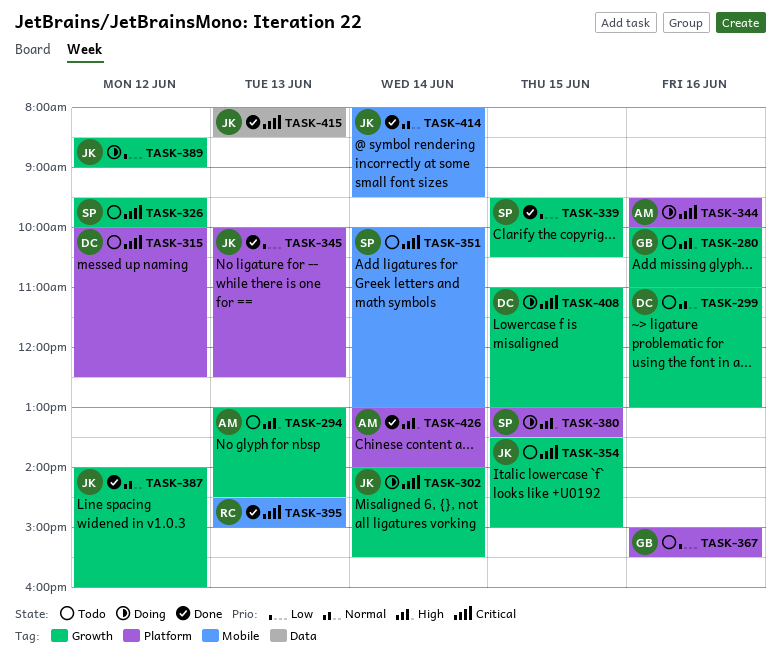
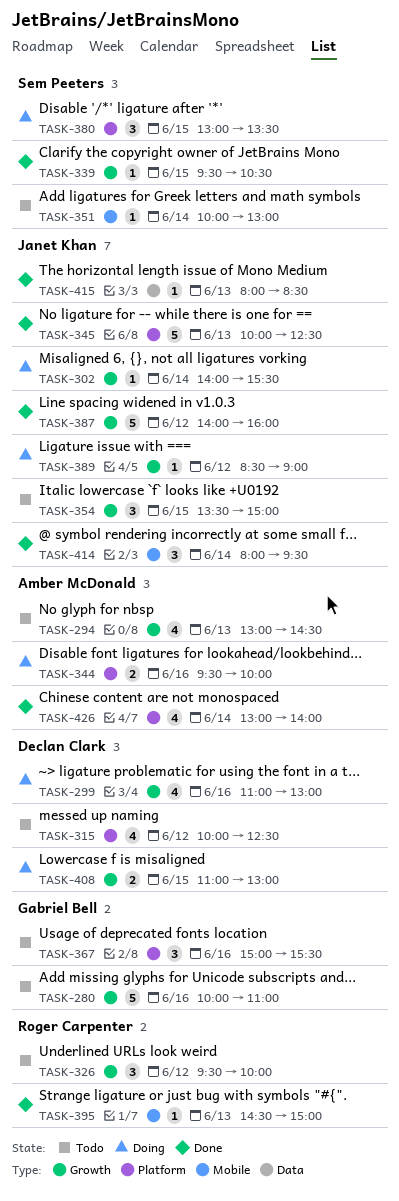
TASK-299, status: Todo -> Doing
TASK-326, owner: Sem Peeters -> Roger Carpenter

